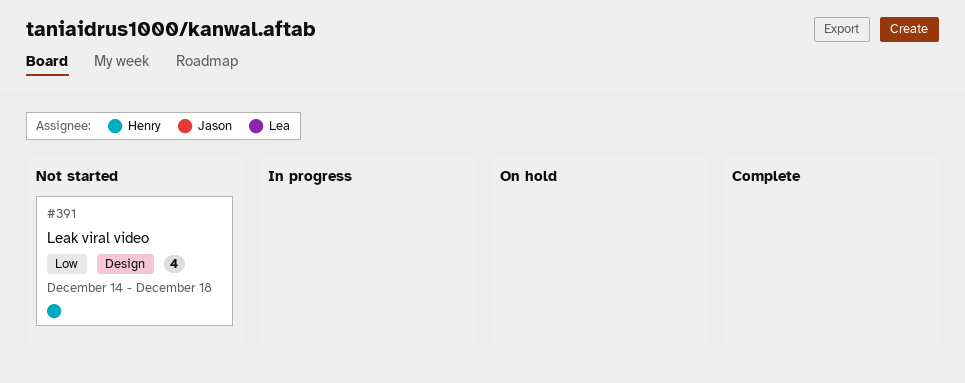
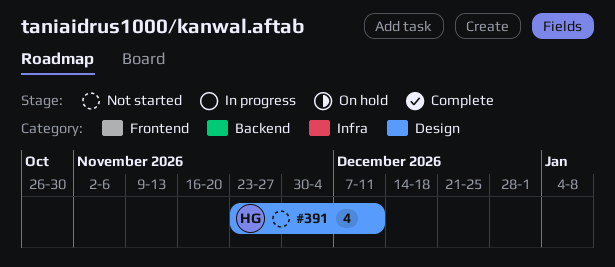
#391, start: Dec 14 -> Nov 23
#391, due: Dec 18 -> Dec 11

